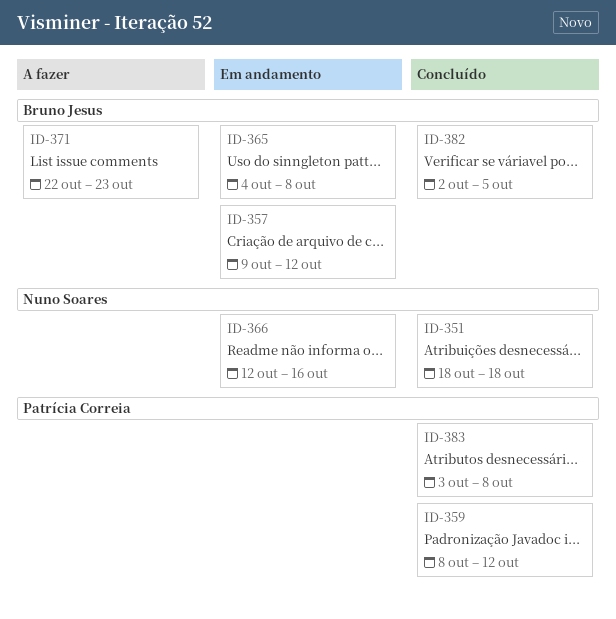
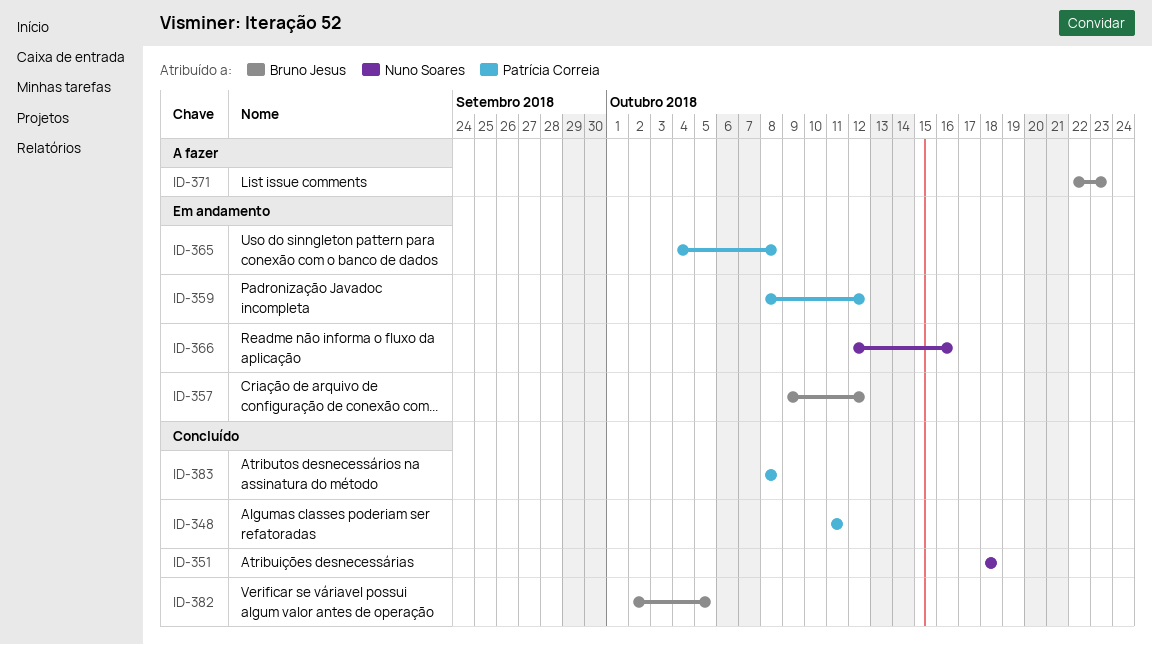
ID-348: none -> present
ID-359, status: Concluído -> Em andamento
ID-365, owner: Bruno Jesus -> Patrícia Correia
ID-383, start: Oct 3 -> Oct 8

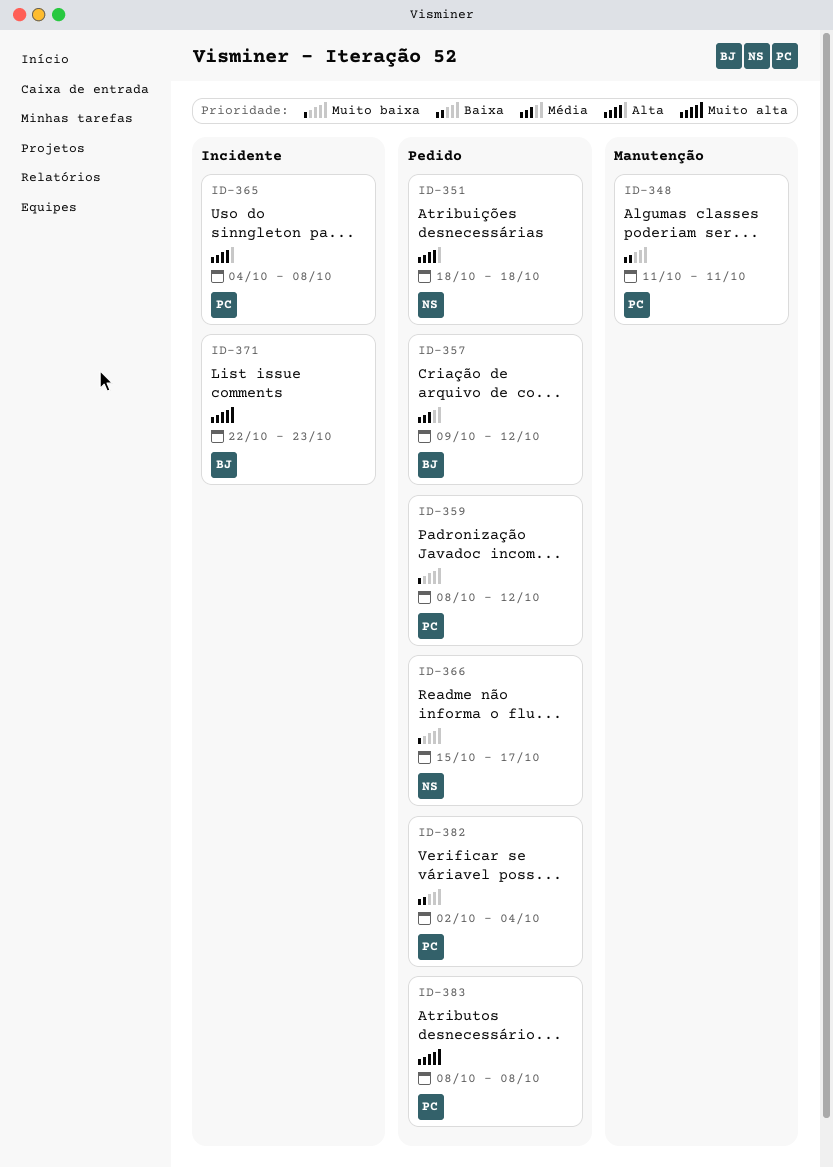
ID-366, start: Oct 12 -> Oct 15
ID-366, due: Oct 16 -> Oct 17
ID-382, owner: Bruno Jesus -> Patrícia Correia
ID-382, due: Oct 5 -> Oct 4

